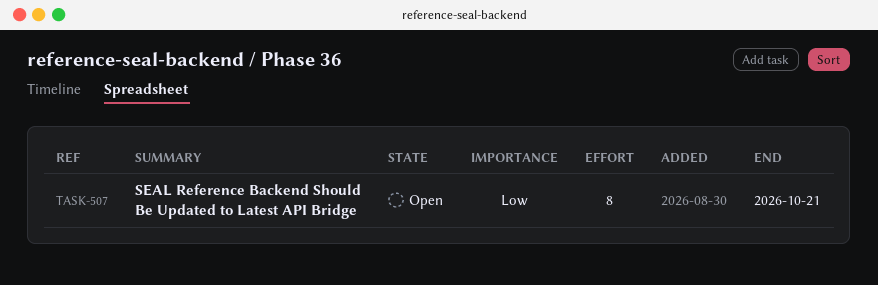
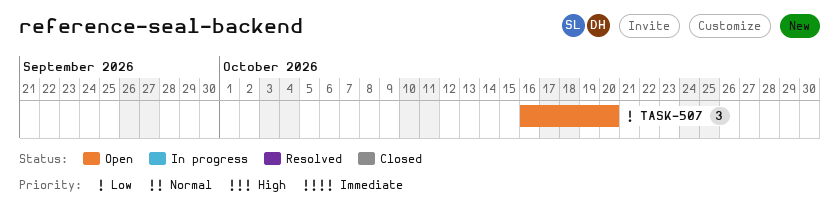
TASK-507, estimate: 8 -> 3
TASK-507, due: Oct 21 -> Oct 20

